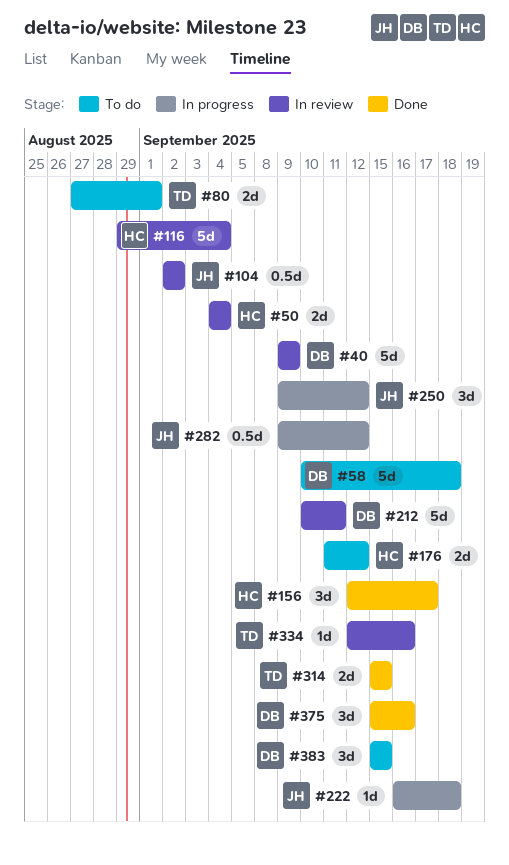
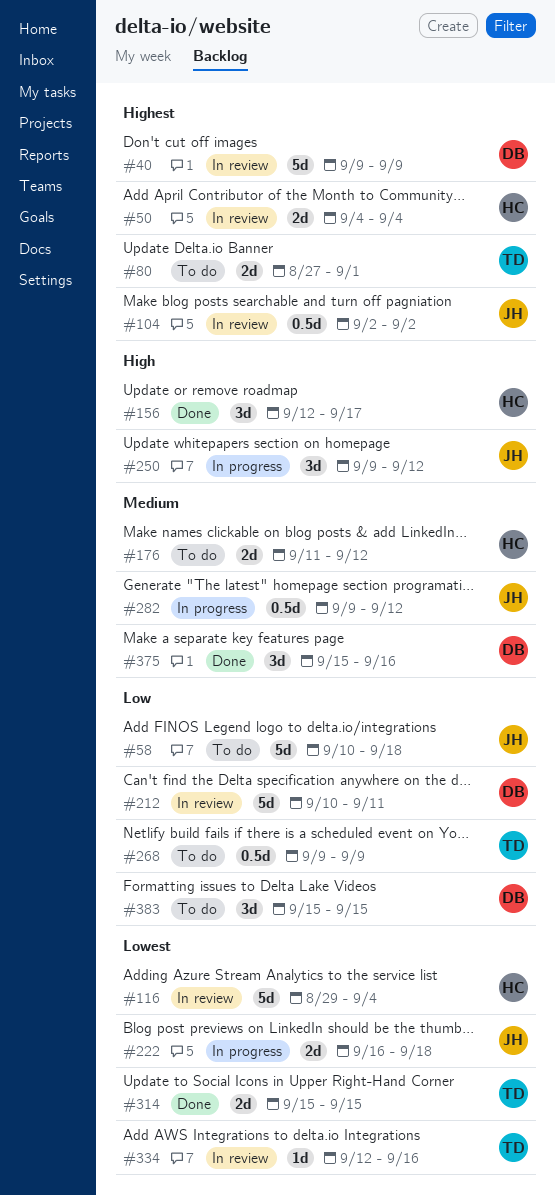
#58, owner: DB -> JH
#222, estimate: 1d -> 2d
#268: none -> present

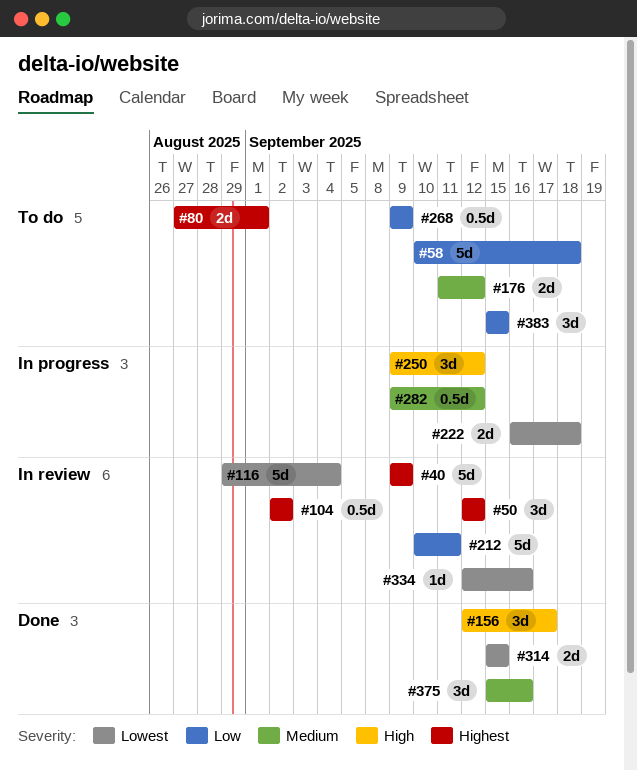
#50, estimate: 2d -> 3d
#50, start: Sep 4 -> Sep 12
#50, due: Sep 4 -> Sep 12

